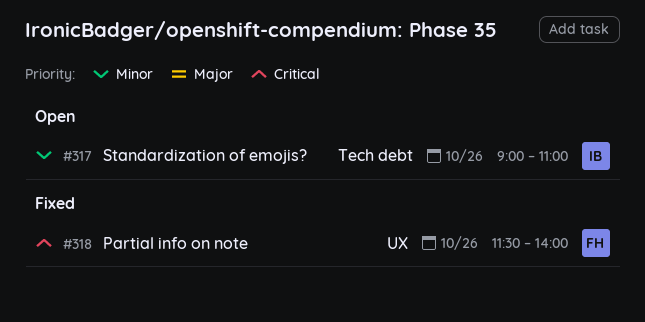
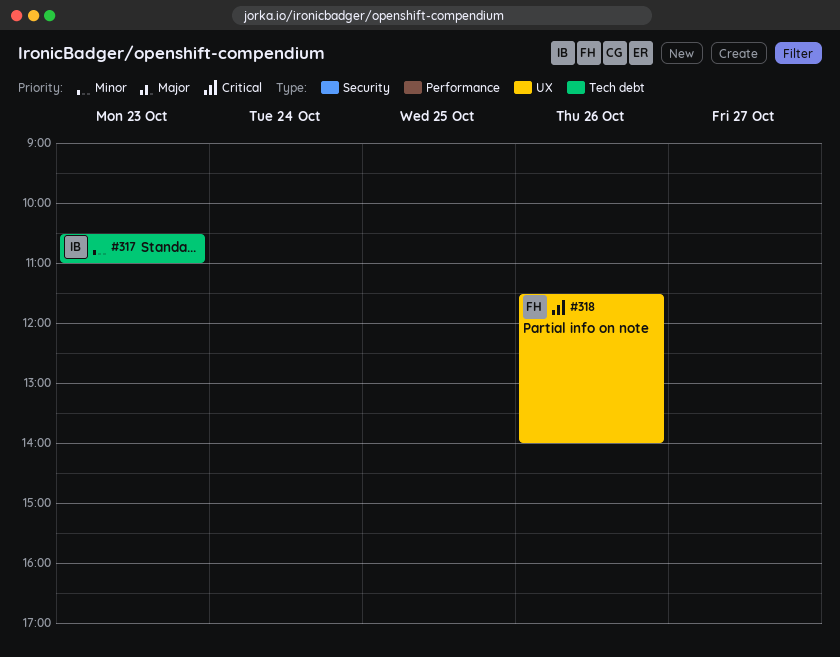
#317, day: Oct 26 -> Oct 23
#317, begins: 09:00 -> 10:30

